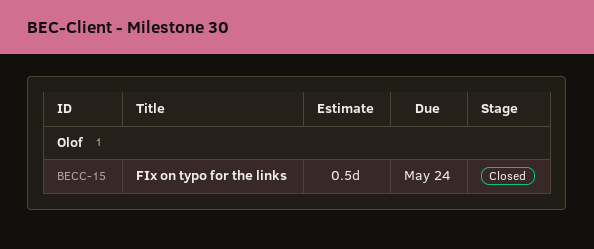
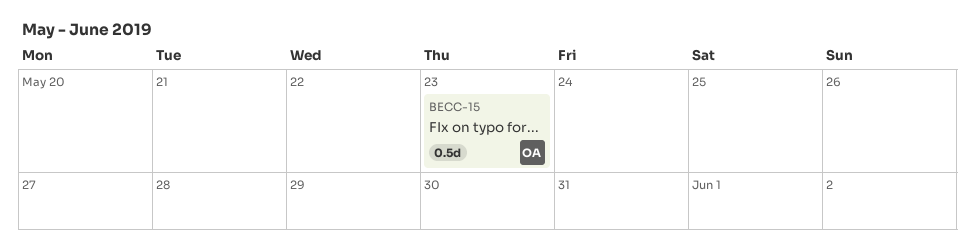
BECC-15, due: May 24 -> May 23

